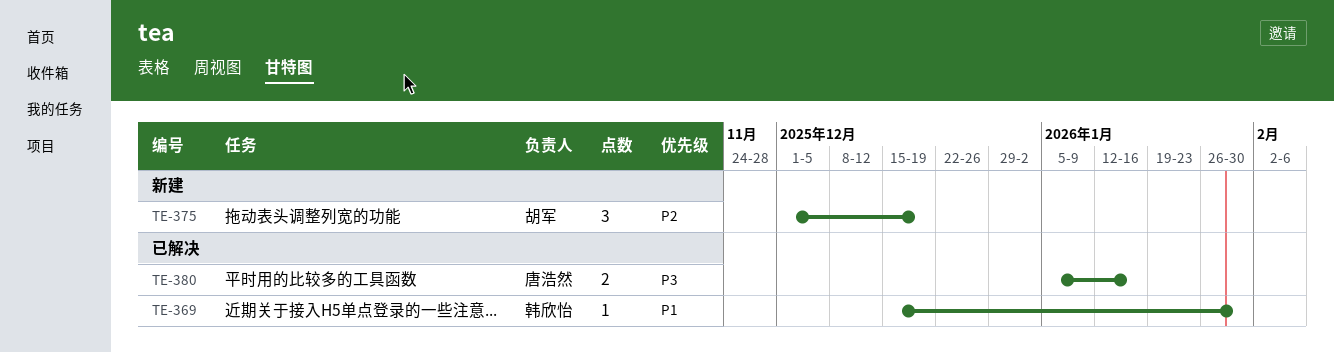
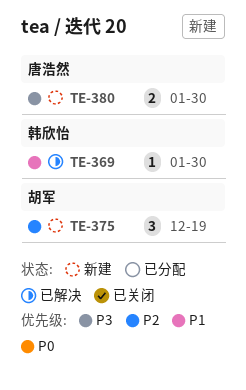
TE-380, status: 已解决 -> 新建
TE-380, due: Jan 16 -> Jan 30

